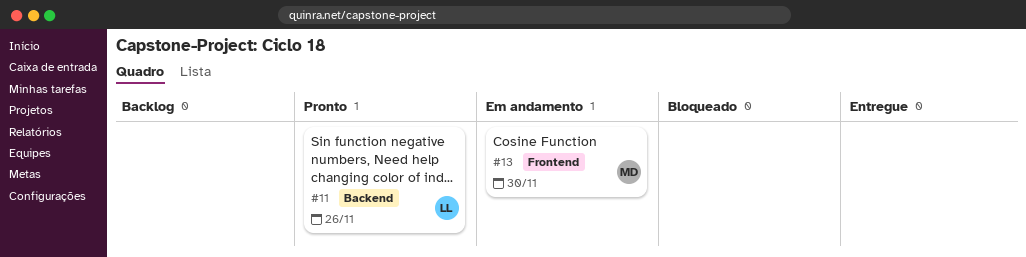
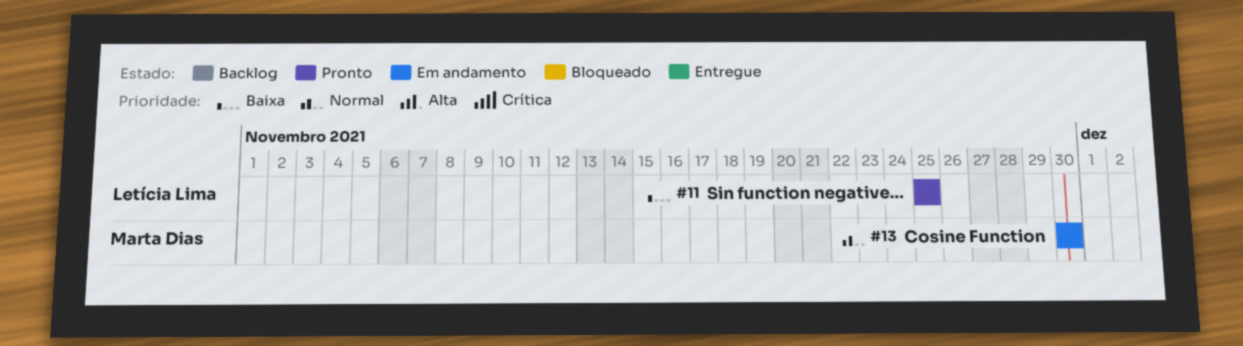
#11, due: Nov 26 -> Nov 25

